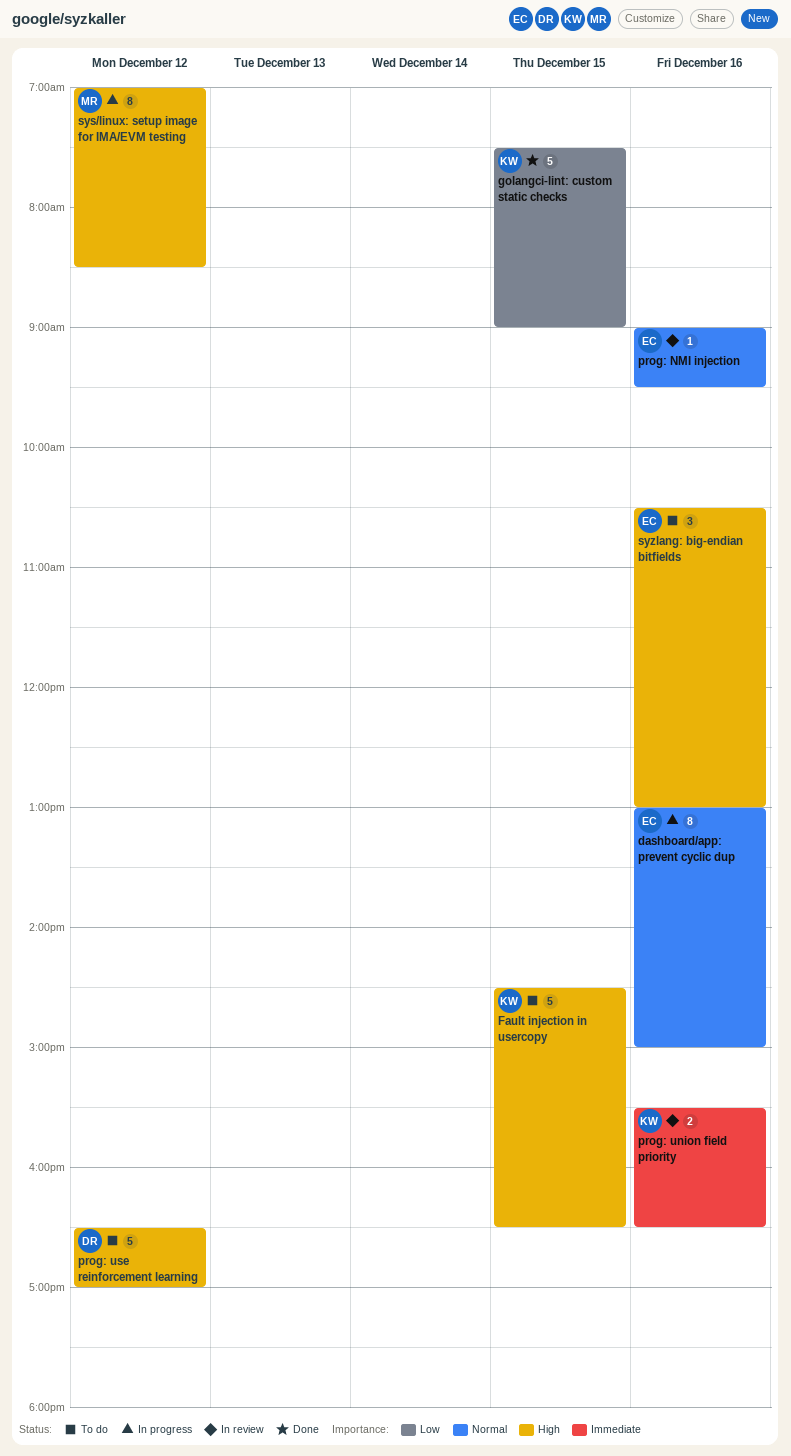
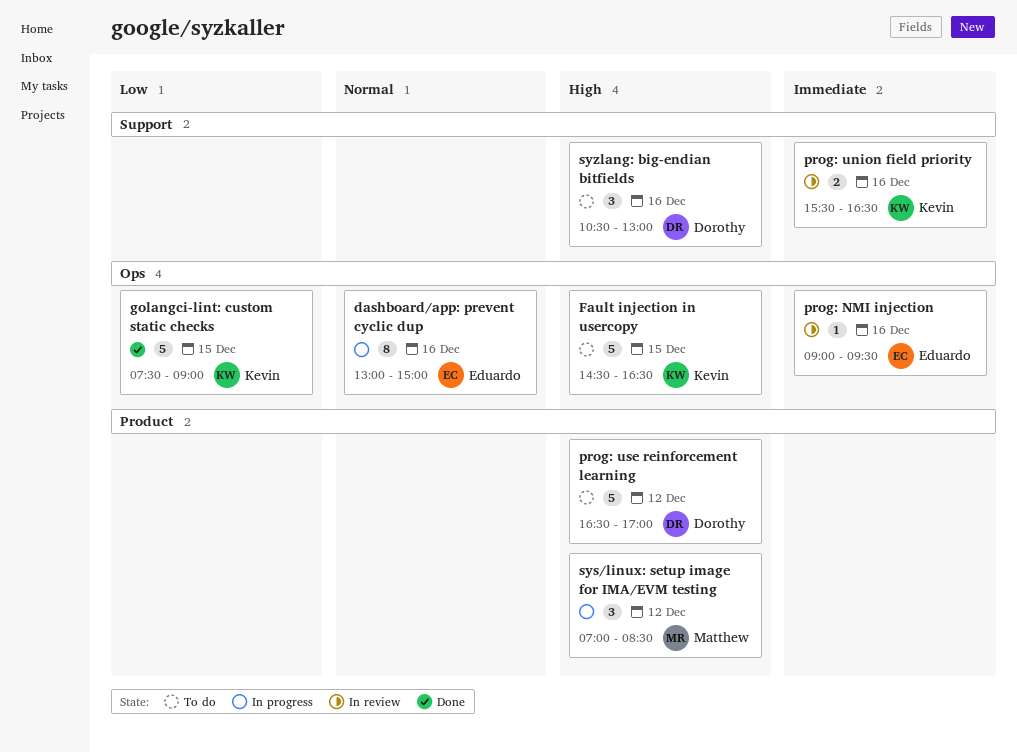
prog: NMI injection, priority: Normal -> Immediate
sys/linux: setup image for IMA/EVM testing, estimate: 8 -> 3
syzlang: big-endian bitfields, owner: Eduardo -> Dorothy

